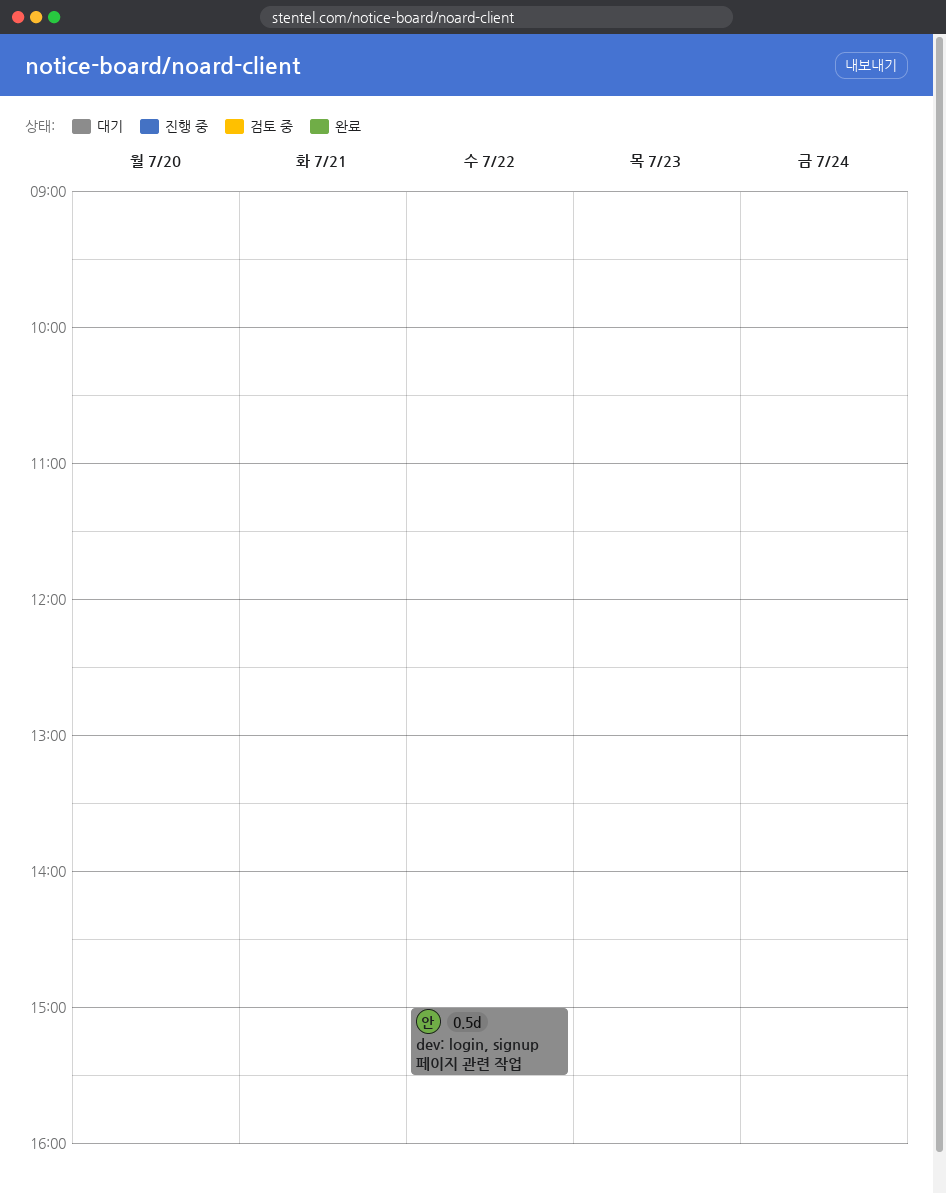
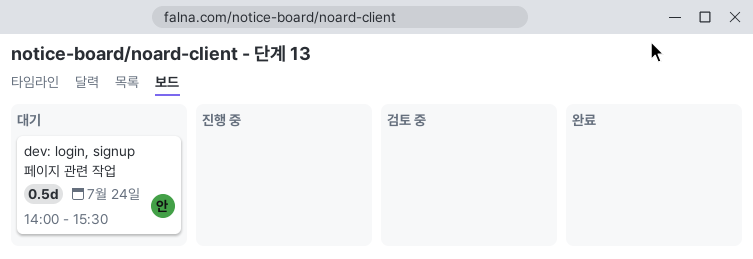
dev: login, signup 페이지 관련 작업, day: Jul 22 -> Jul 24
dev: login, signup 페이지 관련 작업, begins: 15:00 -> 14:00

